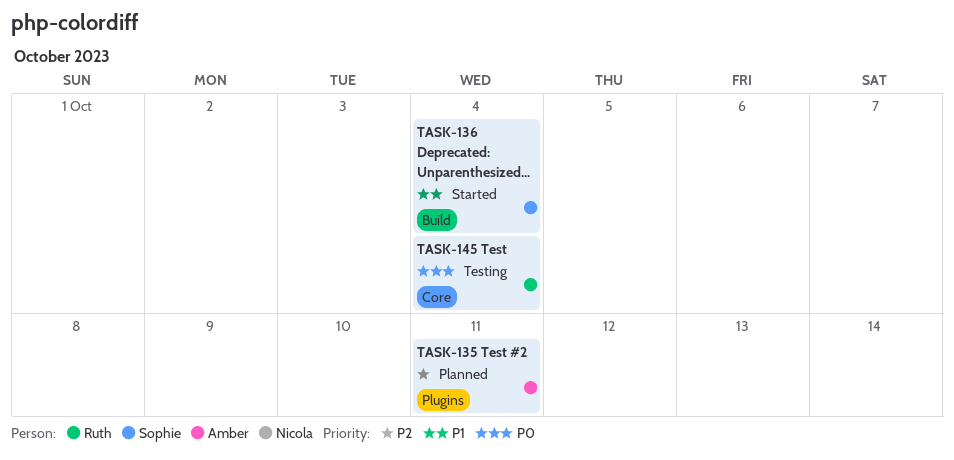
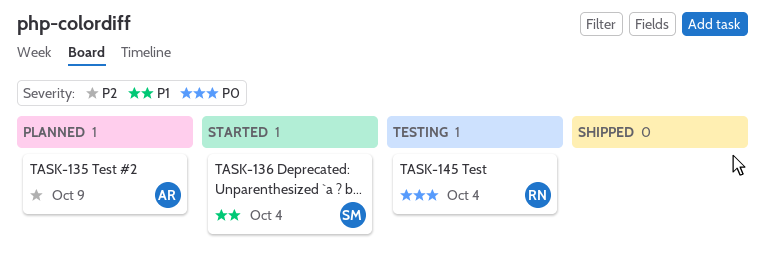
TASK-135, due: Oct 11 -> Oct 9

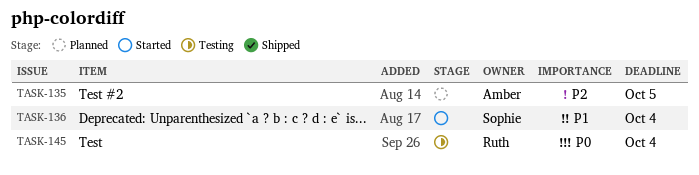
TASK-135, due: Oct 9 -> Oct 5

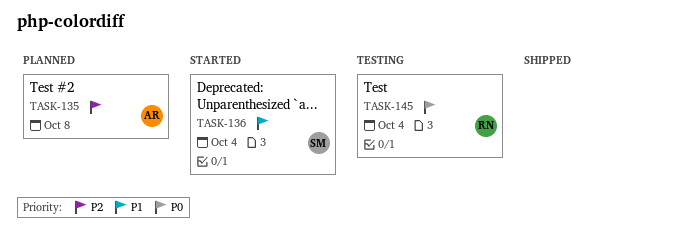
TASK-135, due: Oct 5 -> Oct 8

